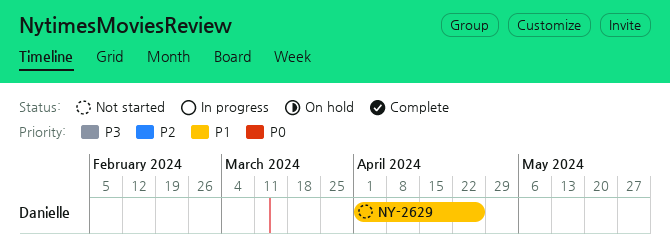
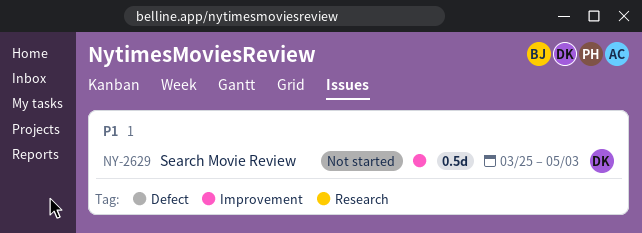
NY-2629, start: Apr 1 -> Mar 25
NY-2629, due: Apr 26 -> May 3

